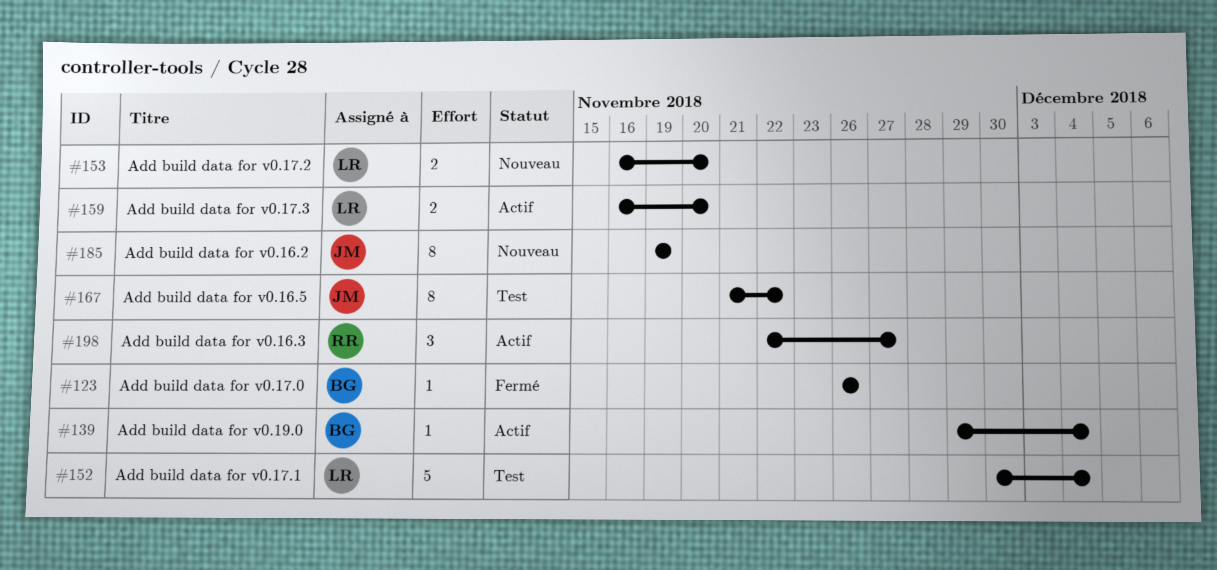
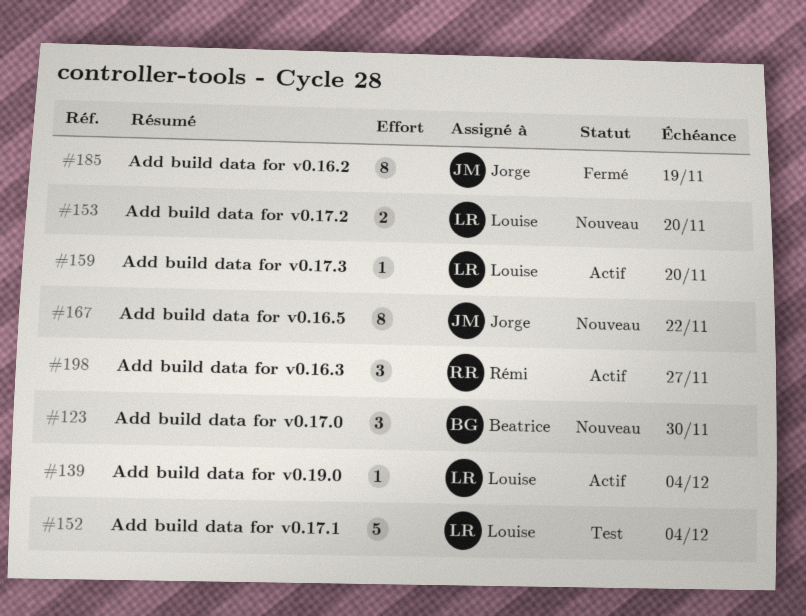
#123, status: Fermé -> Nouveau
#123, estimate: 1 -> 3
#123, due: Nov 26 -> Nov 30
#139, owner: Beatrice -> Louise
#159, estimate: 2 -> 1
#167, status: Test -> Nouveau
#185, status: Nouveau -> Fermé

